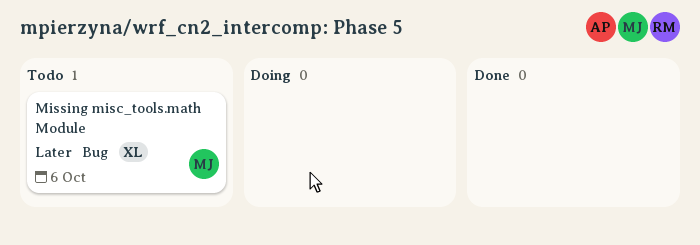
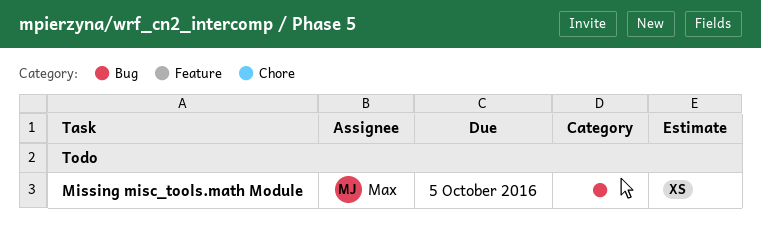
Missing misc_tools.math Module, estimate: XL -> XS
Missing misc_tools.math Module, due: Oct 6 -> Oct 5

